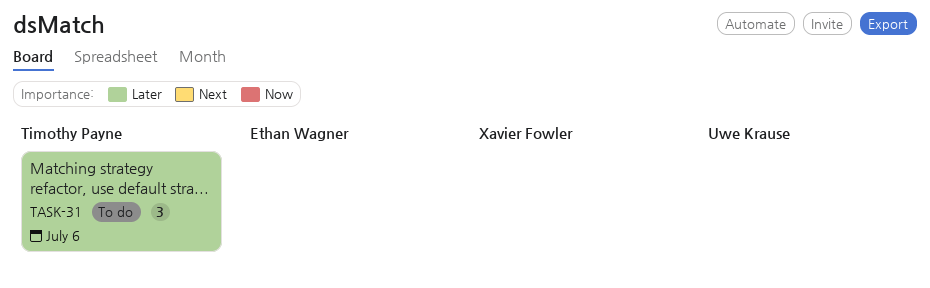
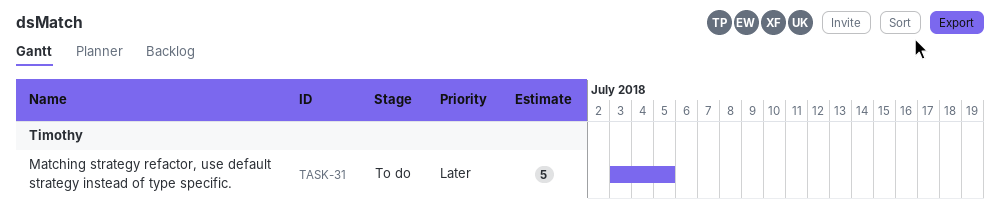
TASK-31, estimate: 3 -> 5
TASK-31, due: Jul 6 -> Jul 5

